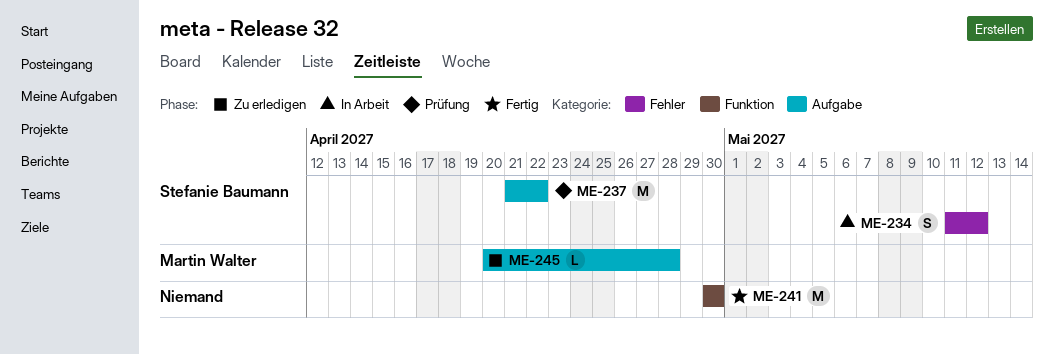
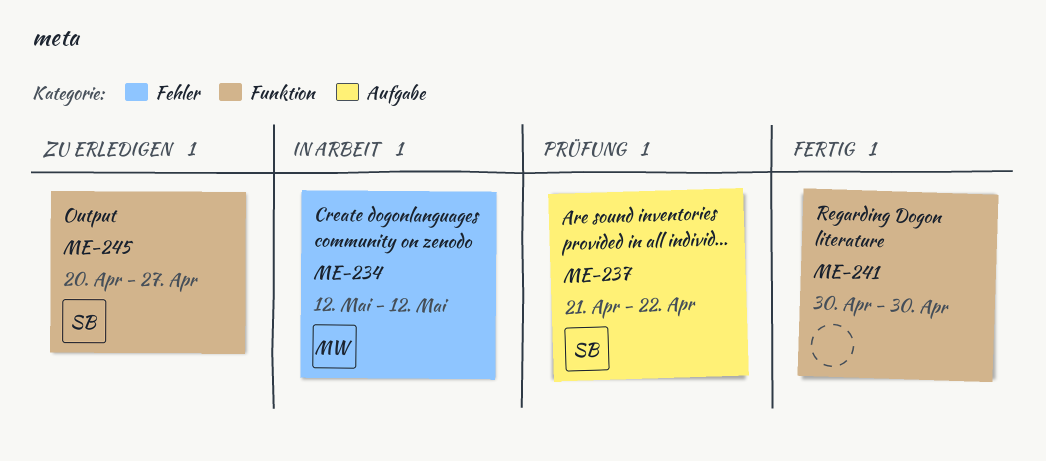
ME-234, owner: Stefanie Baumann -> Martin Walter
ME-234, start: May 11 -> May 12
ME-245, owner: Martin Walter -> Stefanie Baumann
ME-245, label: Aufgabe -> Funktion
ME-245, due: Apr 28 -> Apr 27

